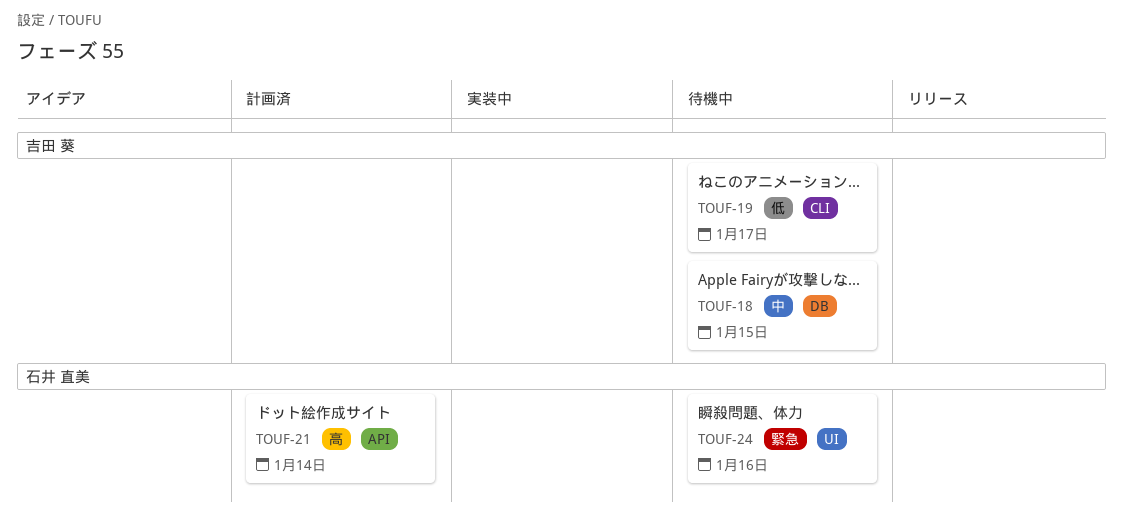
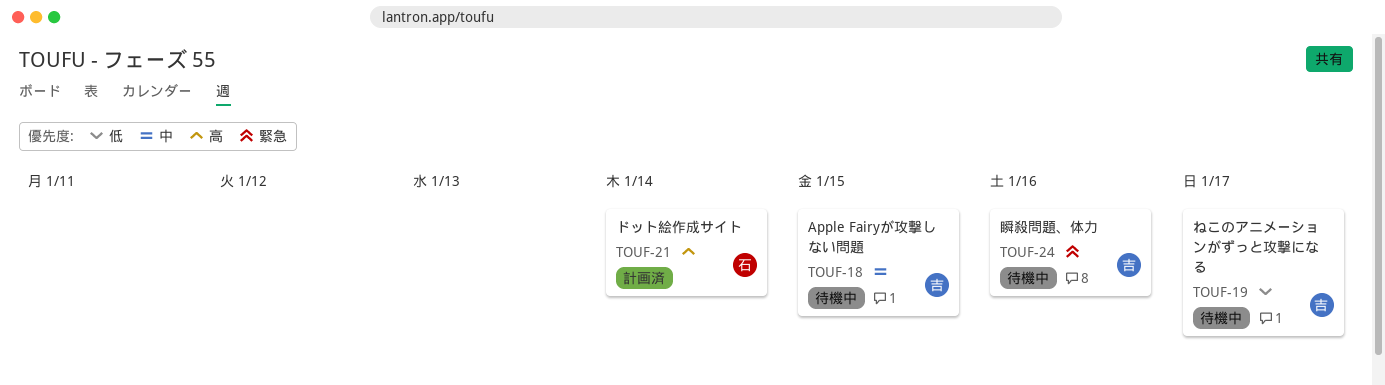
TOUF-24, owner: 石井 直美 -> 吉田 葵

